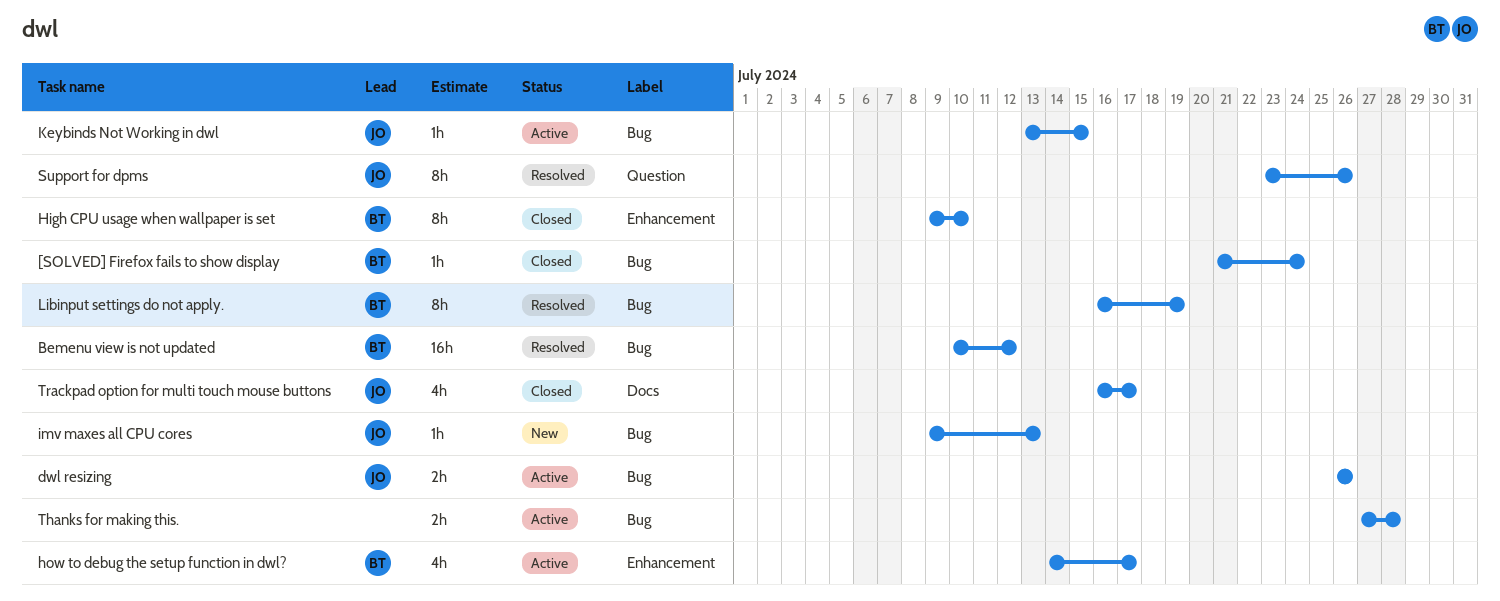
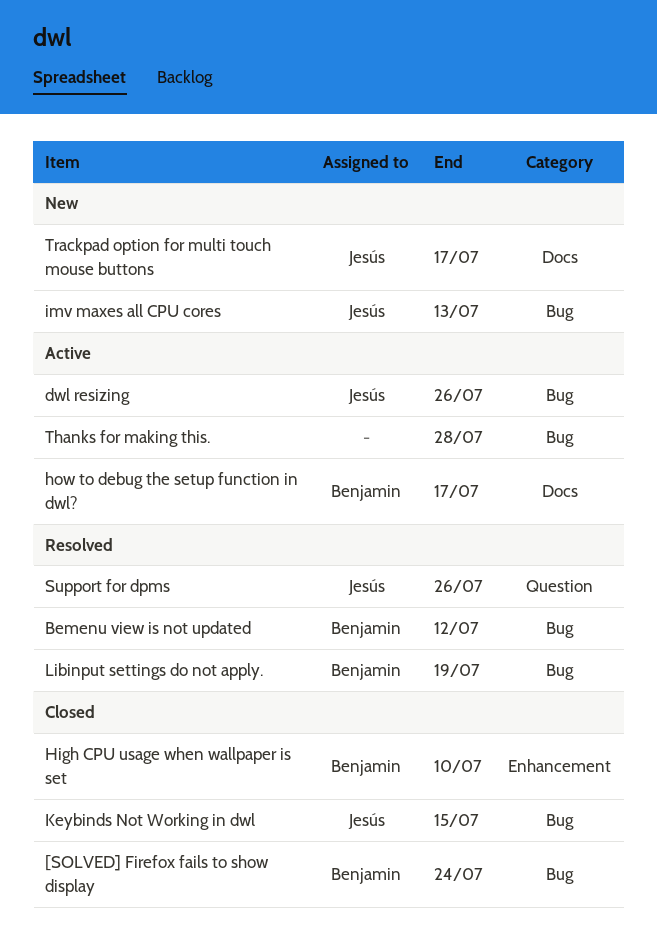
how to debug the setup function in dwl?, label: Enhancement -> Docs
Keybinds Not Working in dwl, status: Active -> Closed
Trackpad option for multi touch mouse buttons, status: Closed -> New

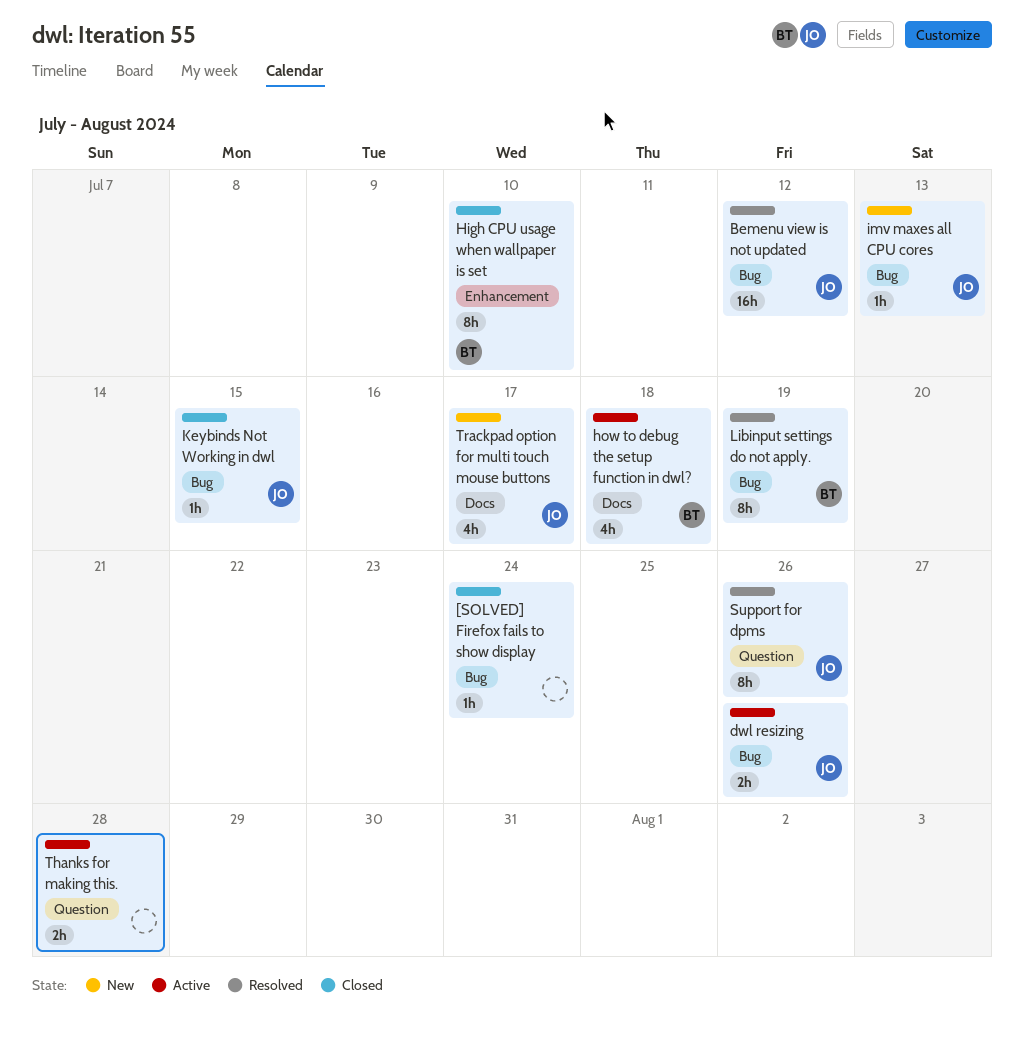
[SOLVED] Firefox fails to show display, owner: Benjamin -> none
Bemenu view is not updated, owner: Benjamin -> Jesús
how to debug the setup function in dwl?, due: Jul 17 -> Jul 18
Thanks for making this., label: Bug -> Question

